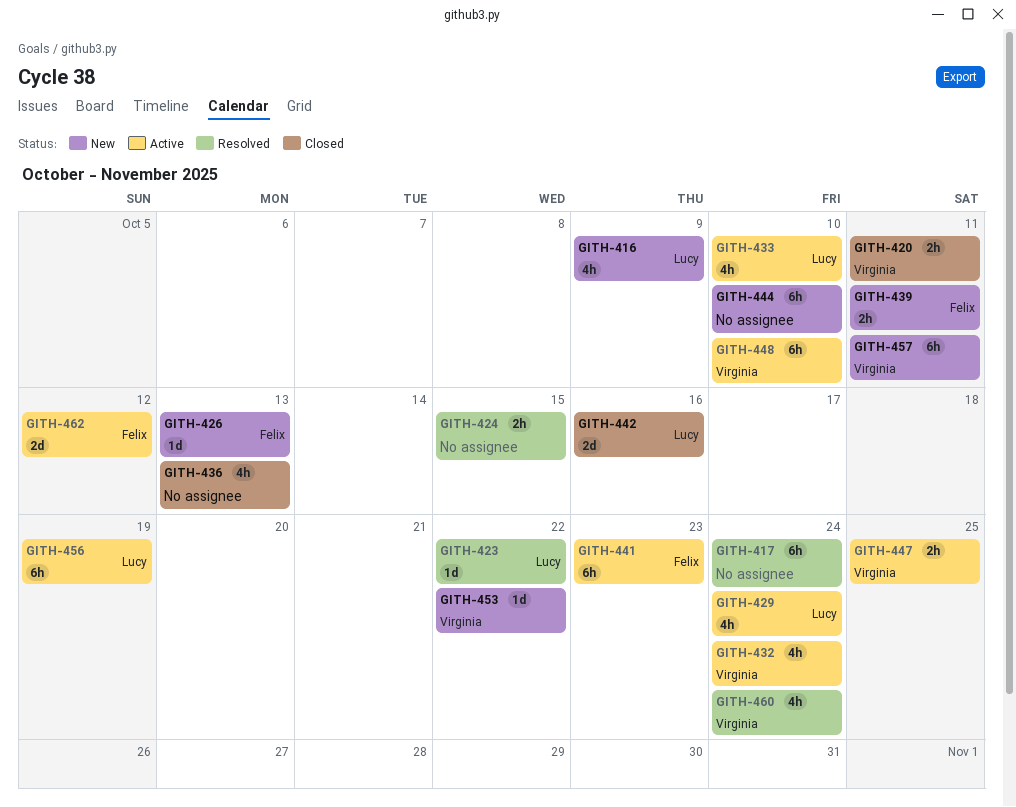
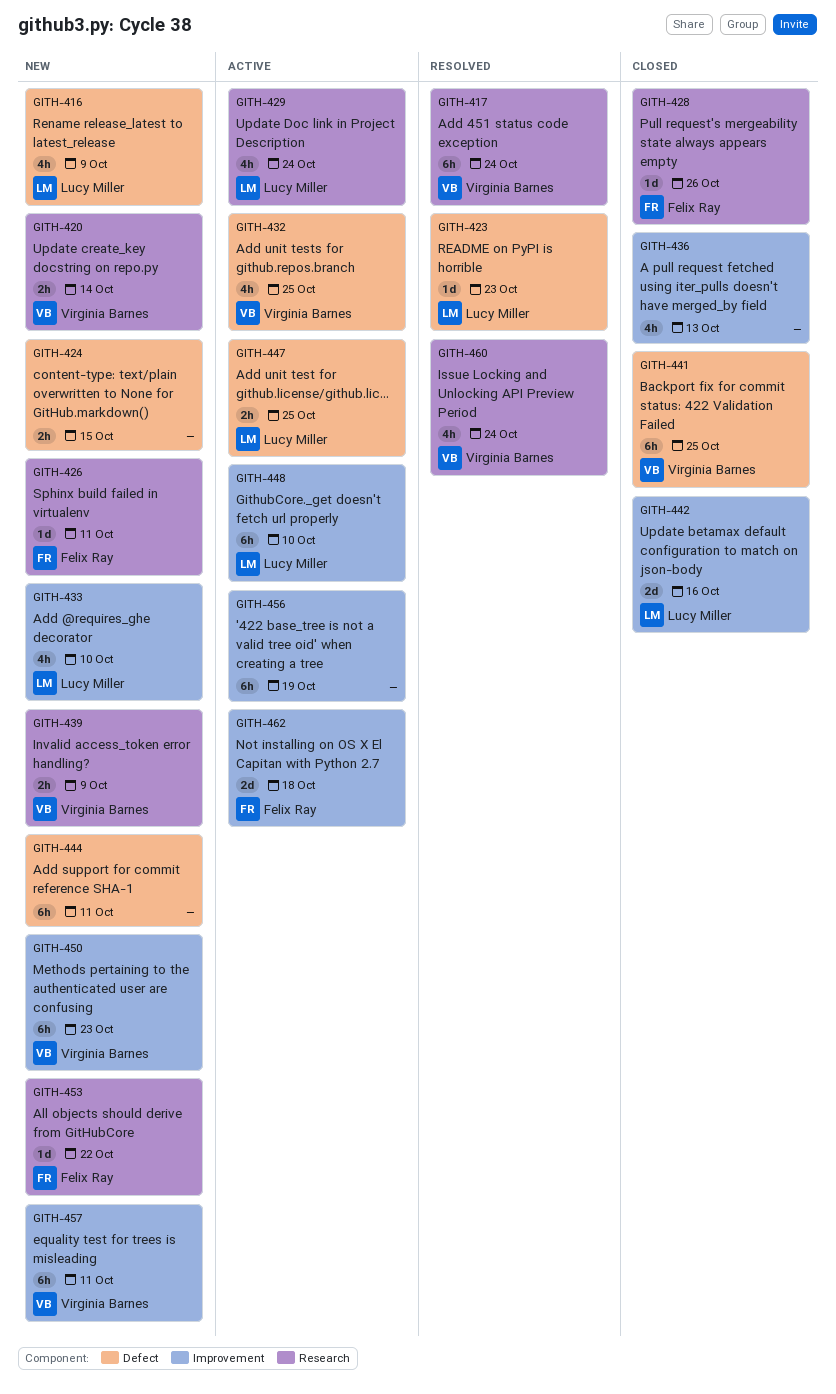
GITH-417, owner: none -> Virginia Barnes
GITH-420, status: Closed -> New
GITH-420, due: Oct 11 -> Oct 14
GITH-423, due: Oct 22 -> Oct 23
GITH-424, status: Resolved -> New
GITH-426, due: Oct 13 -> Oct 11
GITH-428: none -> present
GITH-432, due: Oct 24 -> Oct 25
GITH-433, status: Active -> New
GITH-439, owner: Felix Ray -> Virginia Barnes
GITH-439, due: Oct 11 -> Oct 9
GITH-441, status: Active -> Closed
GITH-441, owner: Felix Ray -> Virginia Barnes
GITH-441, due: Oct 23 -> Oct 25
GITH-444, due: Oct 10 -> Oct 11
GITH-447, owner: Virginia Barnes -> Lucy Miller
GITH-448, owner: Virginia Barnes -> Lucy Miller
GITH-450: none -> present
GITH-453, owner: Virginia Barnes -> Felix Ray
GITH-456, owner: Lucy Miller -> none
GITH-462, due: Oct 12 -> Oct 18

